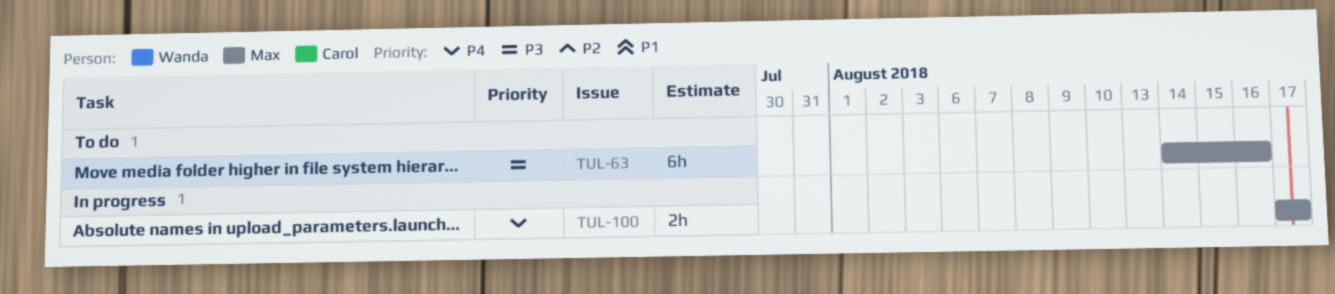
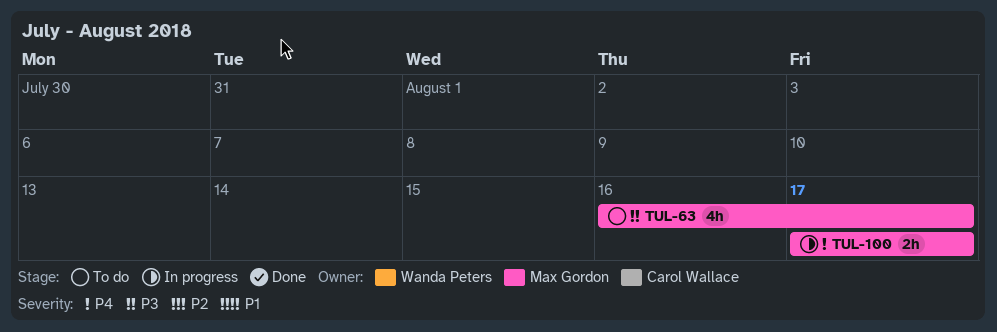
TUL-63, estimate: 6h -> 4h
TUL-63, start: Aug 14 -> Aug 16
TUL-63, due: Aug 16 -> Aug 17

